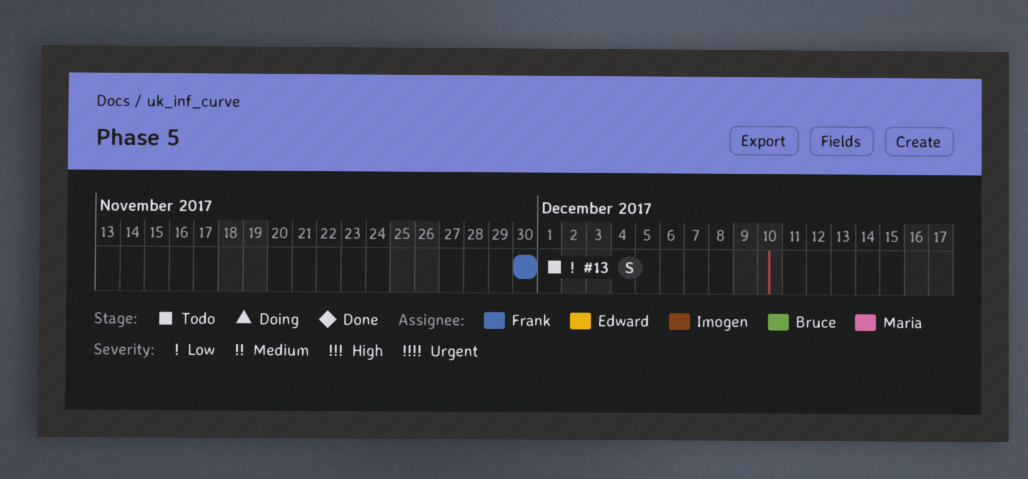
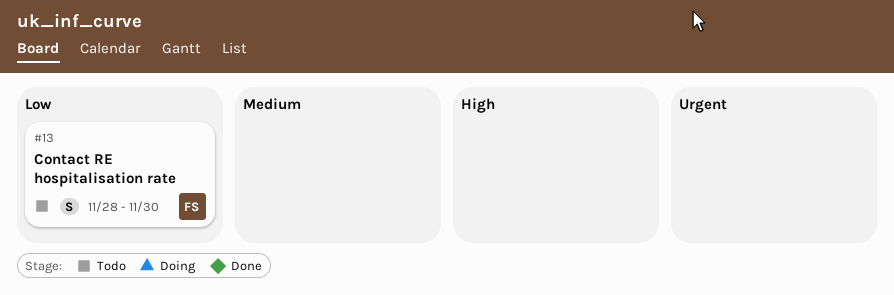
#13, start: Nov 30 -> Nov 28

